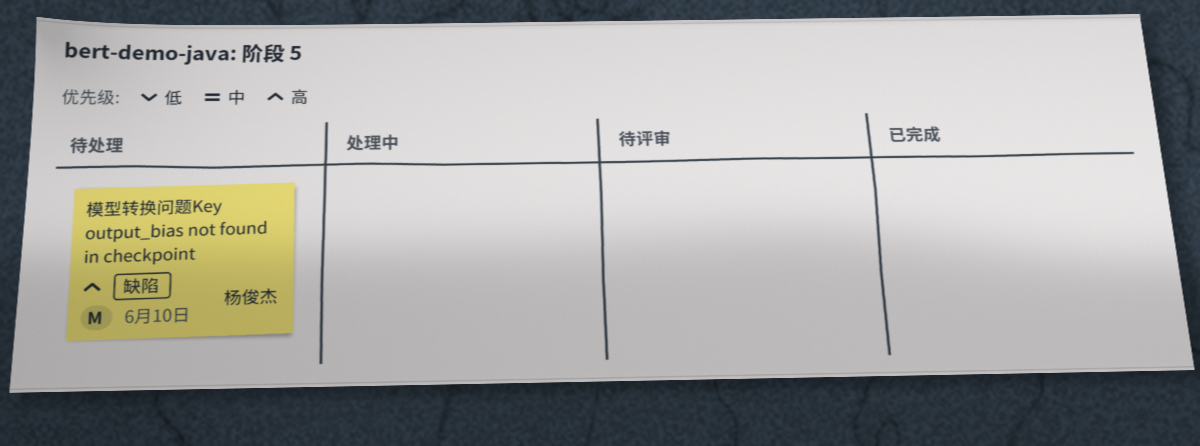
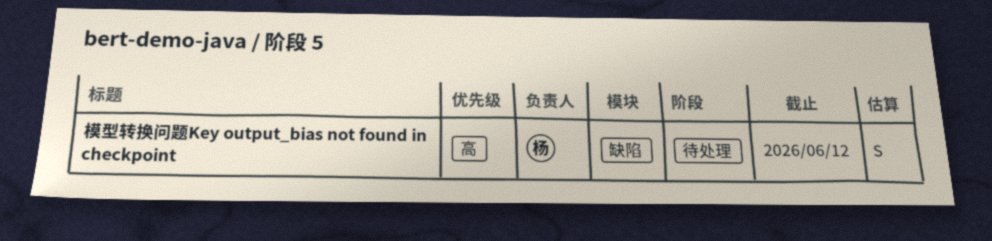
模型转换问题Key output_bias not found in checkpoint, estimate: M -> S
模型转换问题Key output_bias not found in checkpoint, due: Jun 10 -> Jun 12

